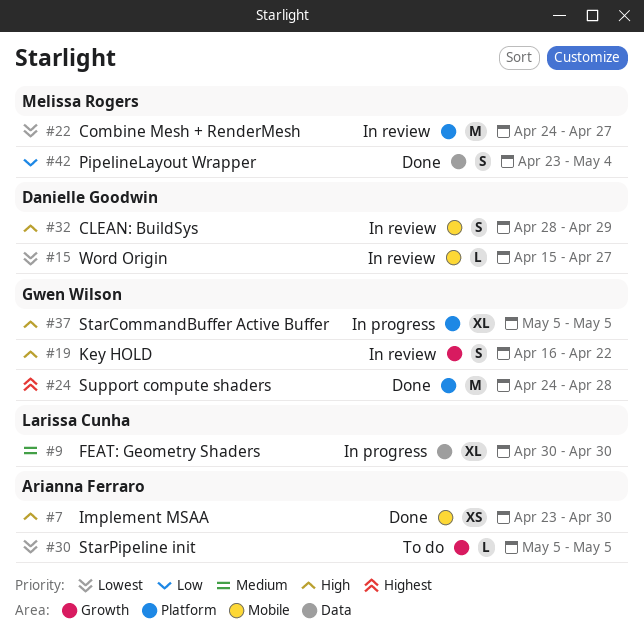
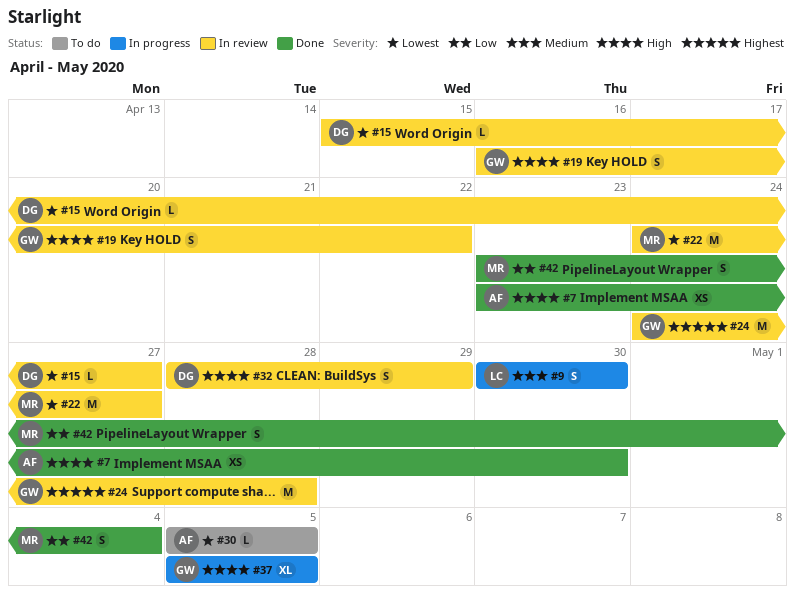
#9, estimate: XL -> S
#24, status: Done -> In review

